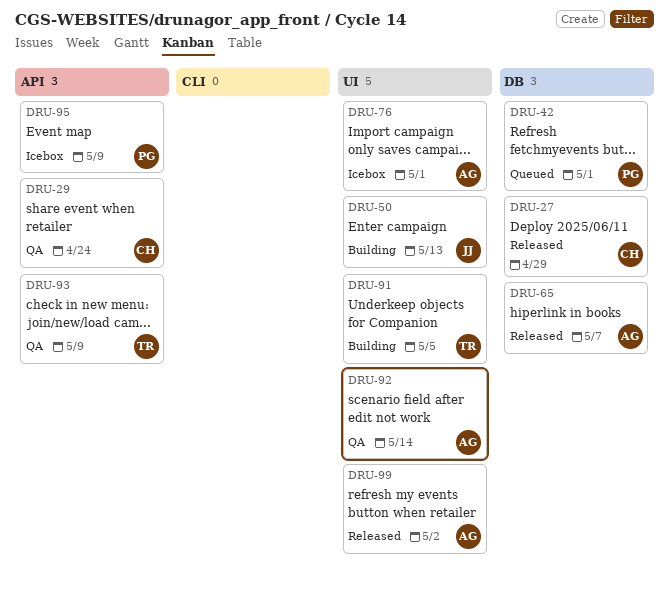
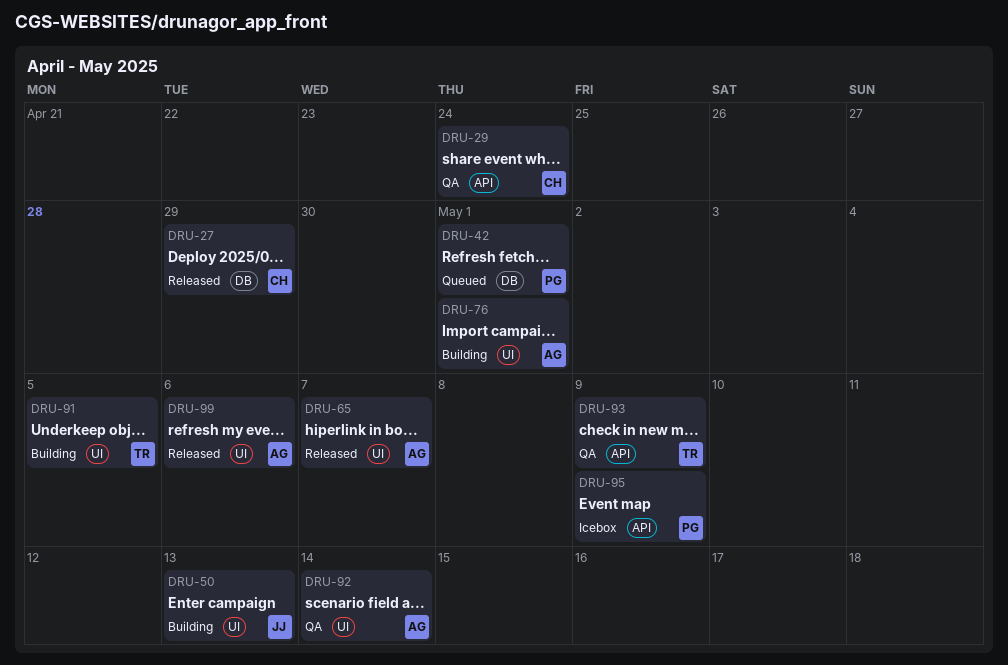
DRU-65, label: DB -> UI
DRU-76, status: Icebox -> Building
DRU-99, due: May 2 -> May 6

